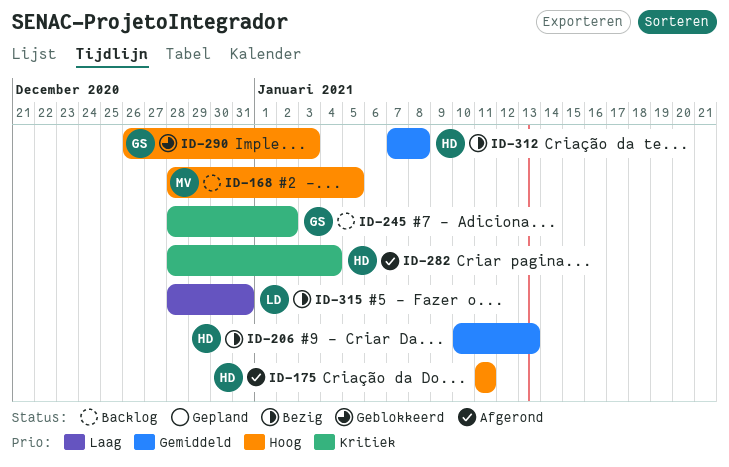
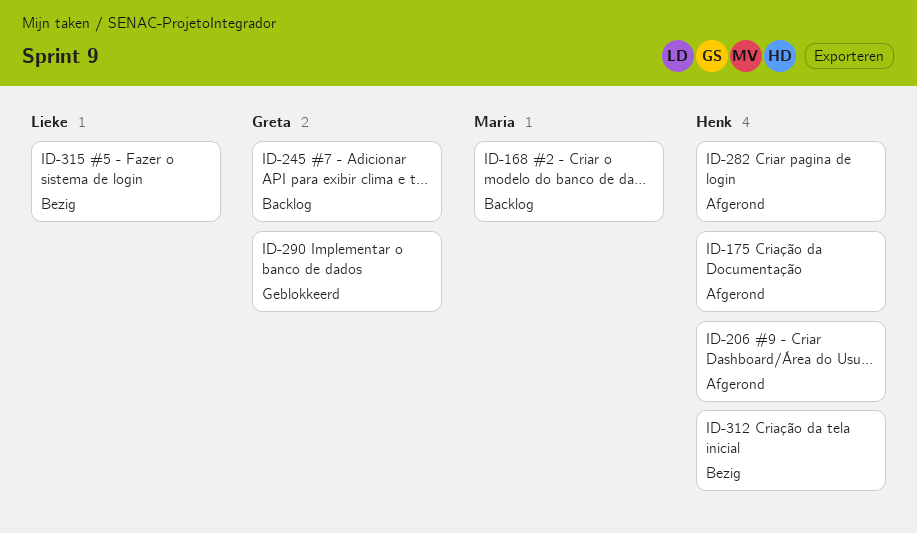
ID-206, status: Bezig -> Afgerond

